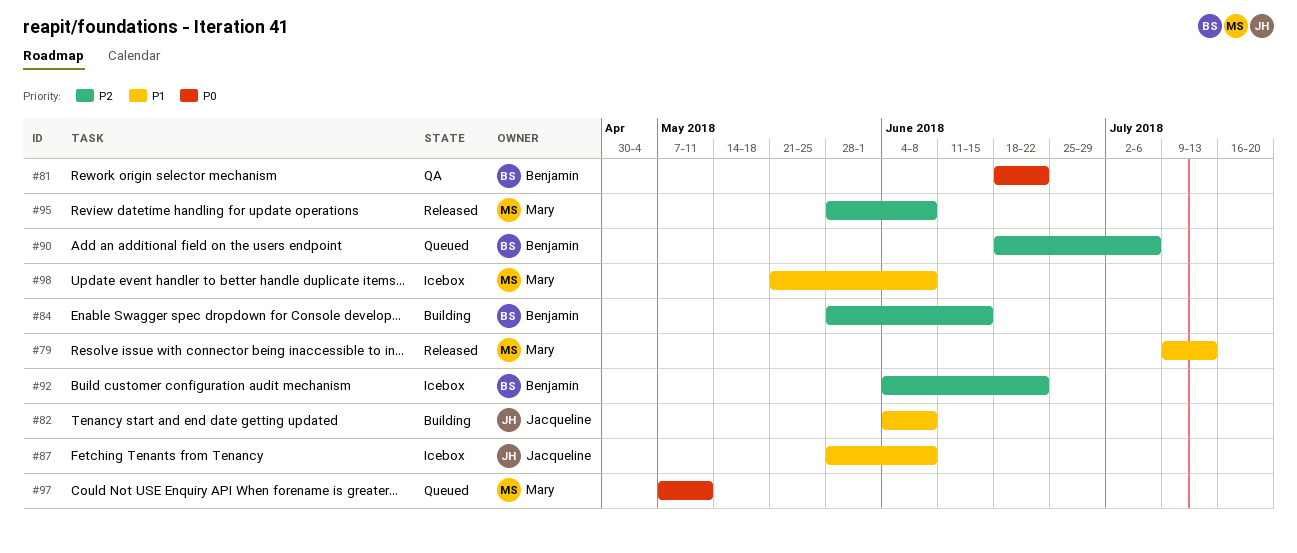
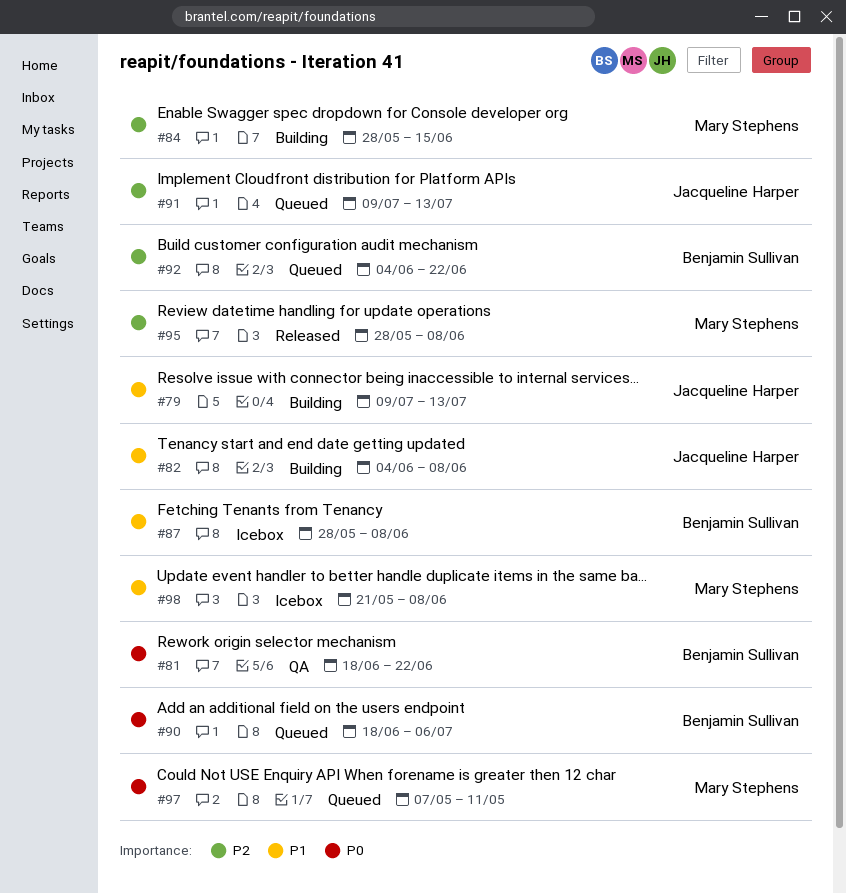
#79, status: Released -> Building
#79, owner: Mary Stephens -> Jacqueline Harper
#84, owner: Benjamin Sullivan -> Mary Stephens
#87, owner: Jacqueline Harper -> Benjamin Sullivan
#90, priority: P2 -> P0
#91: none -> present
#92, status: Icebox -> Queued

